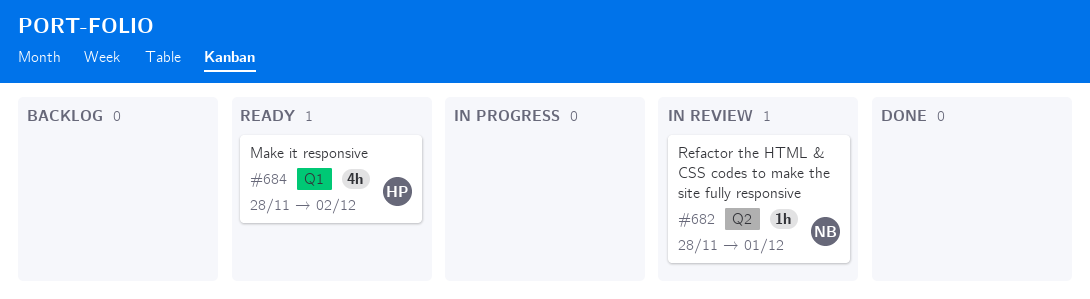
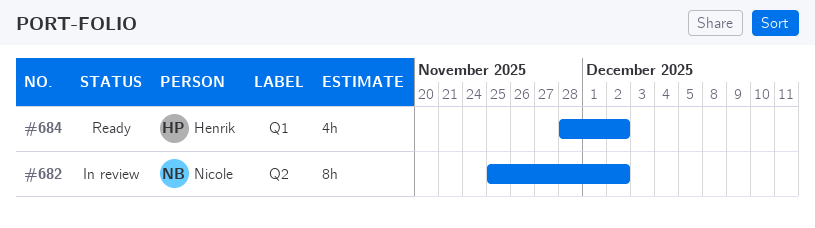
#682, estimate: 1h -> 8h
#682, start: Nov 28 -> Nov 25
#682, due: Dec 1 -> Dec 2

